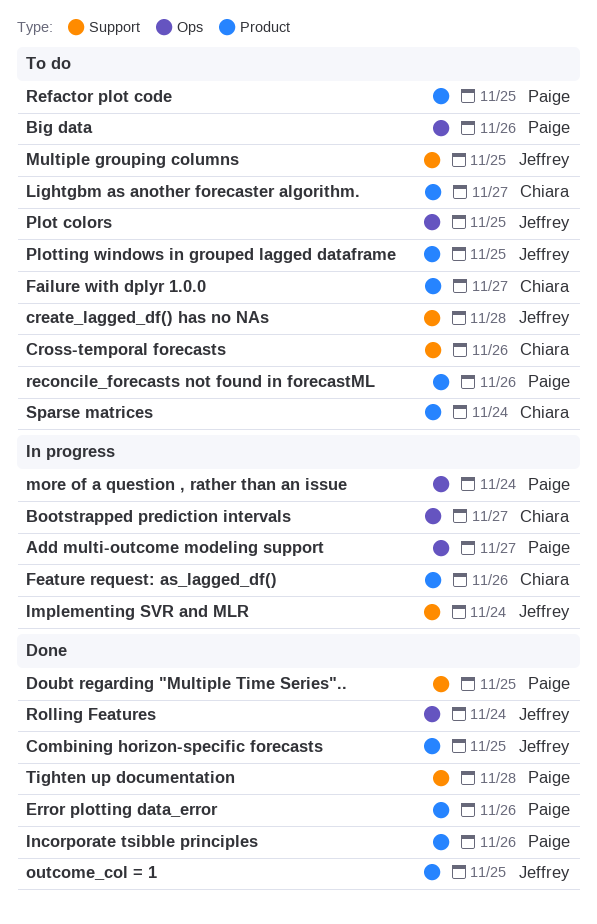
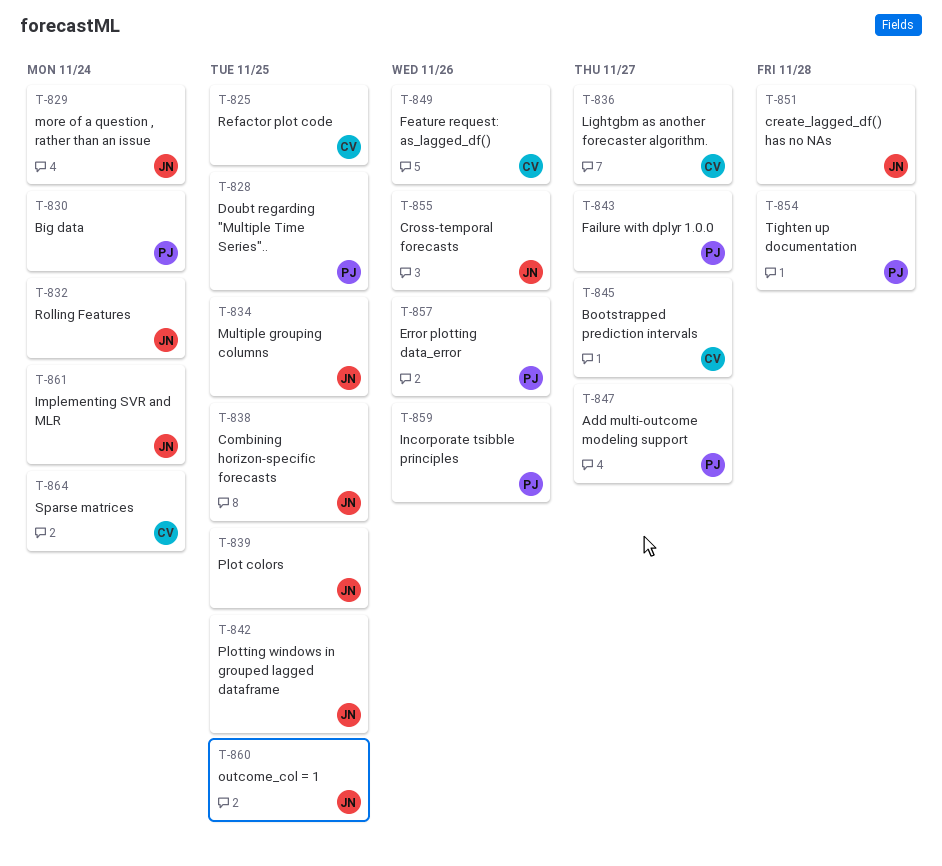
Big data, due: Nov 26 -> Nov 24
Cross-temporal forecasts, owner: Chiara -> Jeffrey
Failure with dplyr 1.0.0, owner: Chiara -> Paige
more of a question , rather than an issue, owner: Paige -> Jeffrey
reconcile_forecasts not found in forecastML: present -> none
Refactor plot code, owner: Paige -> Chiara

